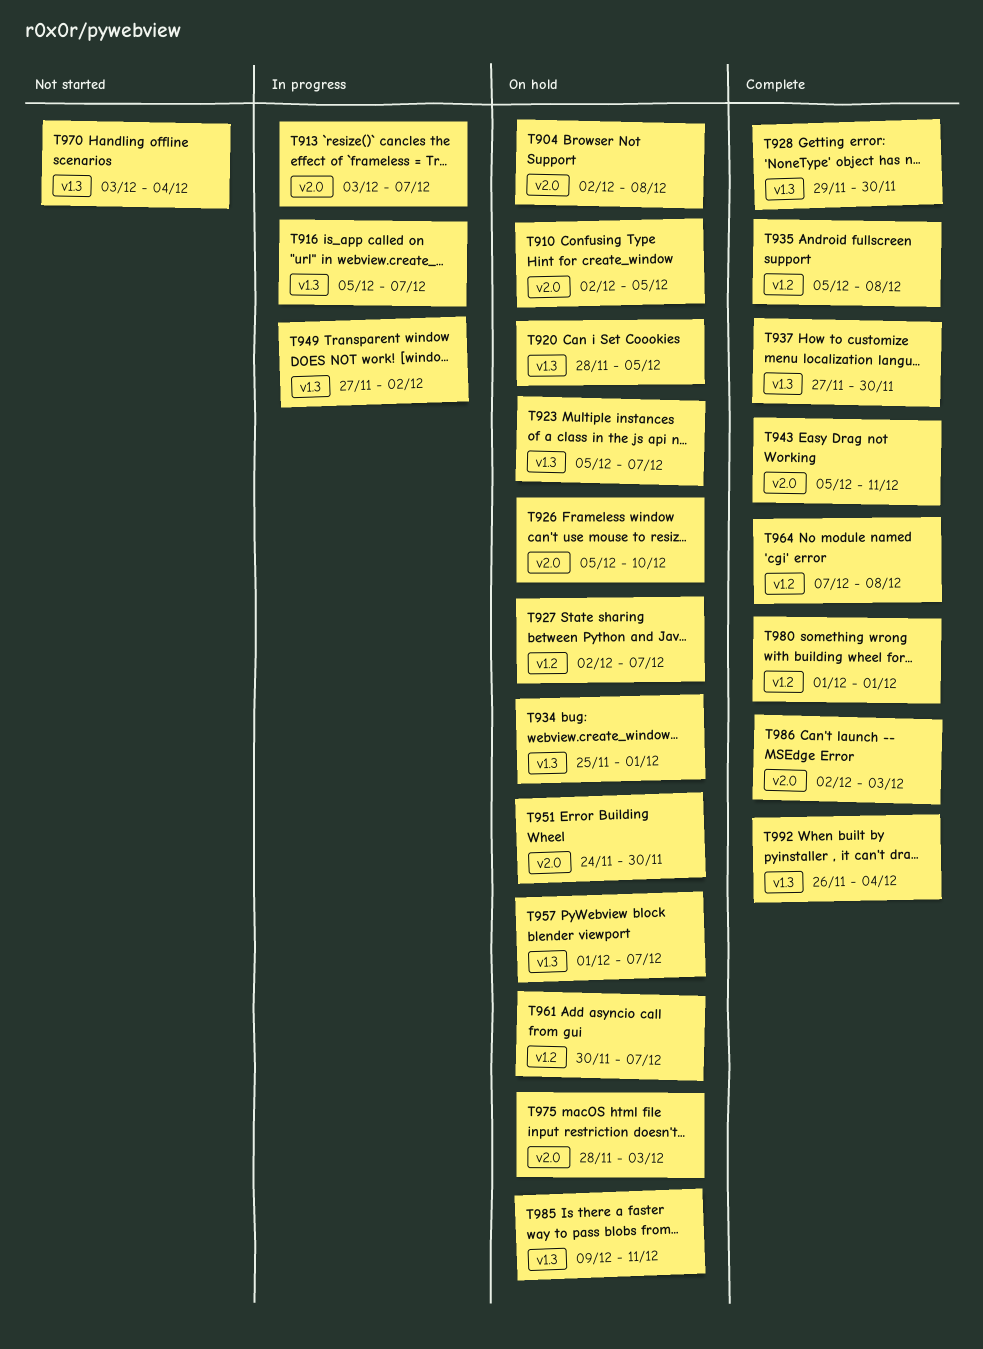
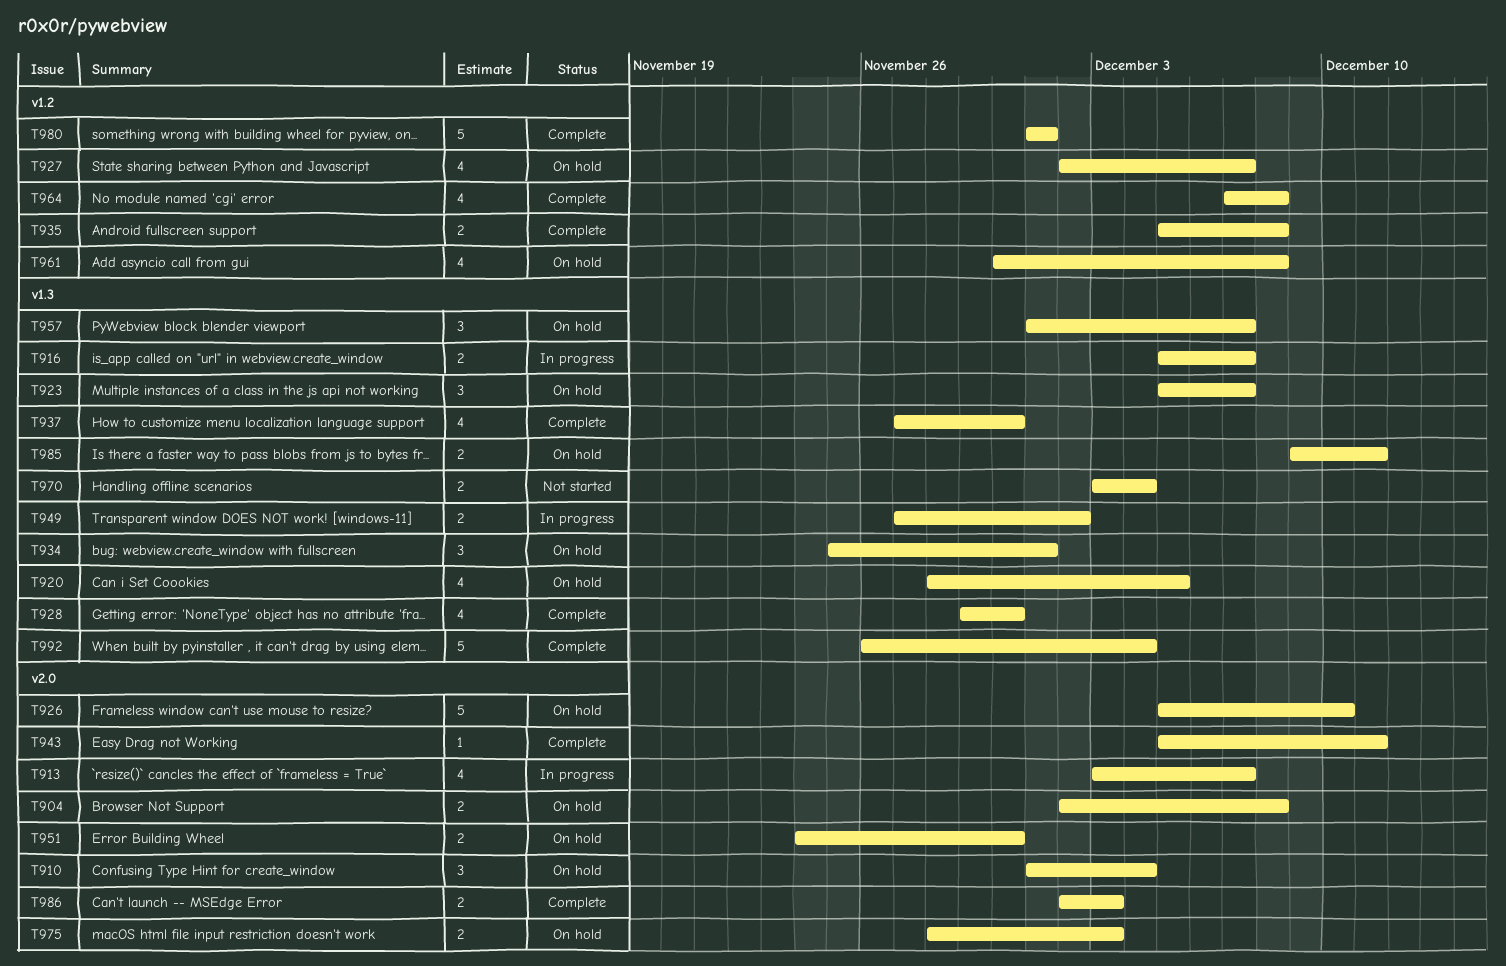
T910, start: Dec 2 -> Dec 1
T910, due: Dec 5 -> Dec 4
T961, due: Dec 7 -> Dec 8

